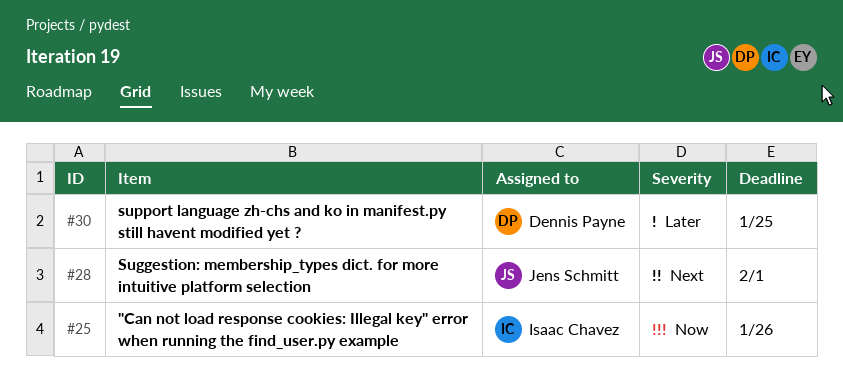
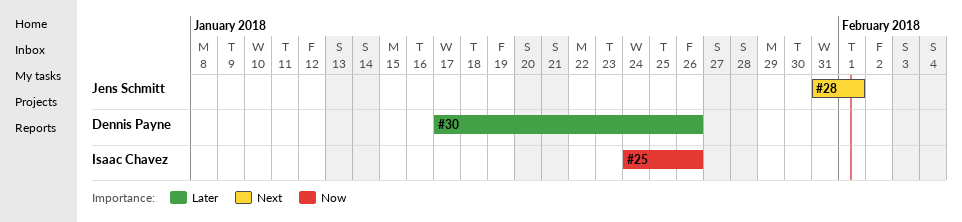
#30, due: Jan 25 -> Jan 26

